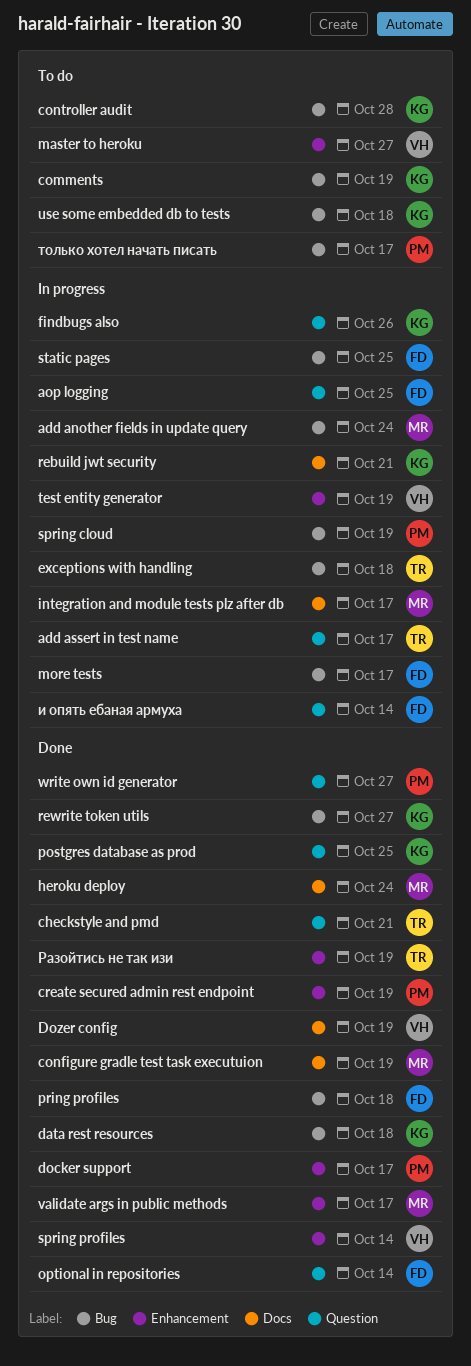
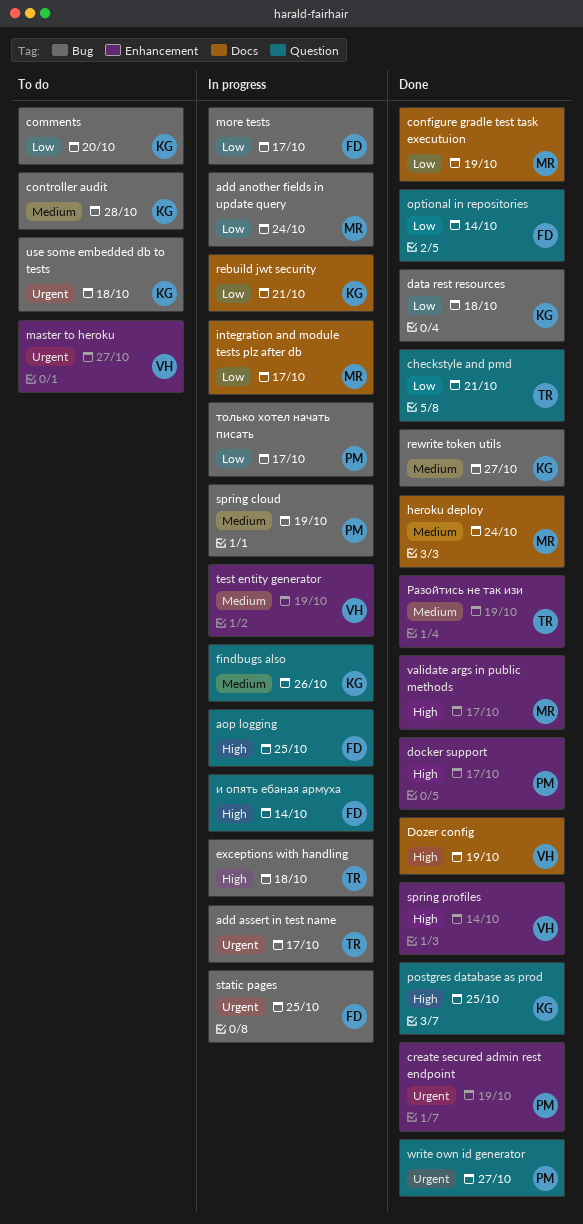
add assert in test name, label: Question -> Bug
comments, due: Oct 19 -> Oct 20
pring profiles: present -> none
только хотел начать писать, status: To do -> In progress

